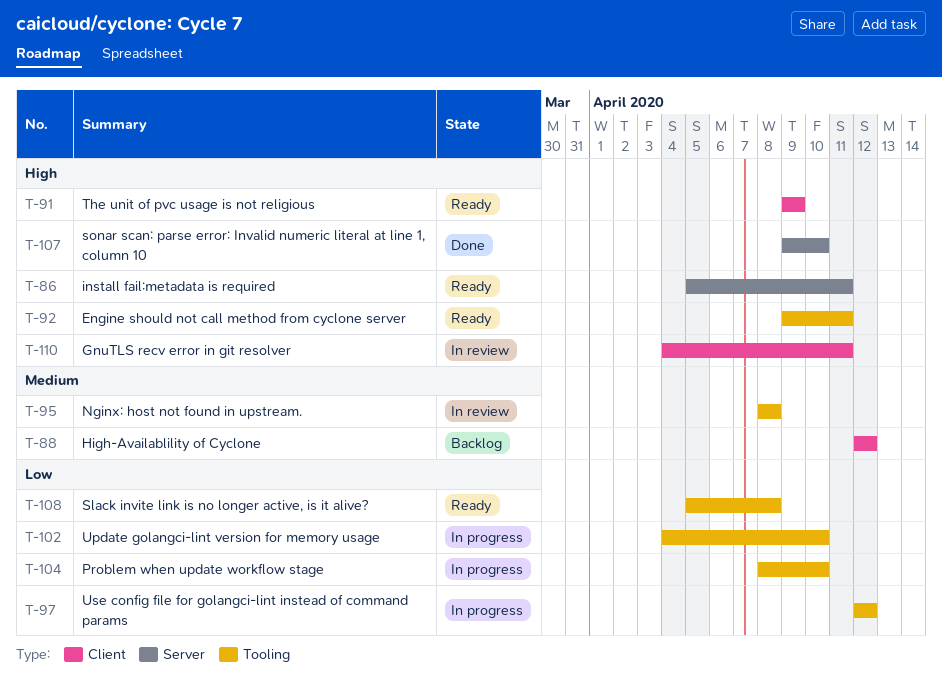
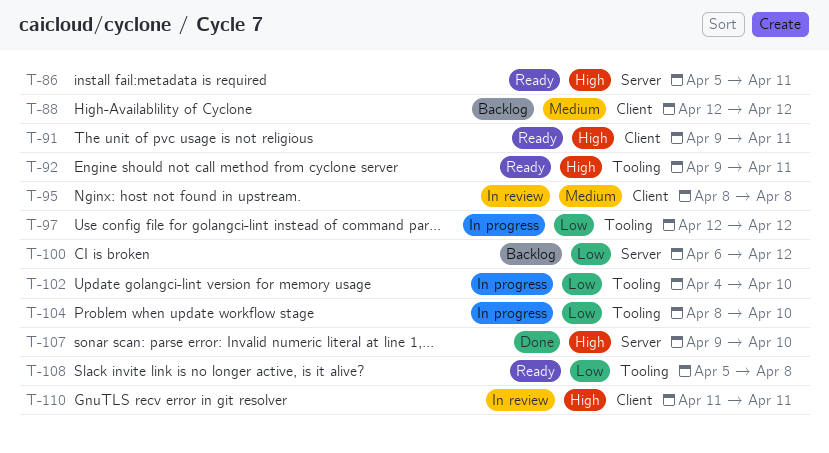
T-91, due: Apr 9 -> Apr 11
T-95, label: Tooling -> Client
T-100: none -> present
T-110, start: Apr 4 -> Apr 11

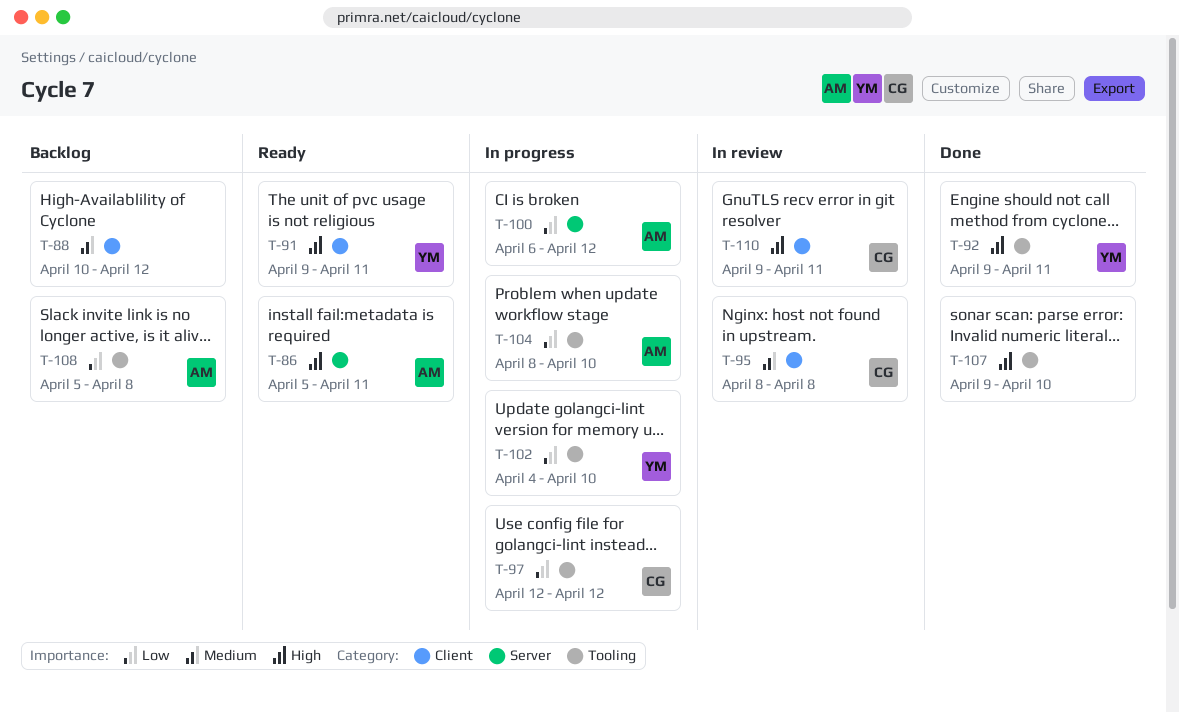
T-88, start: Apr 12 -> Apr 10
T-92, status: Ready -> Done
T-100, status: Backlog -> In progress
T-107, label: Server -> Tooling
T-108, status: Ready -> Backlog
T-110, start: Apr 11 -> Apr 9

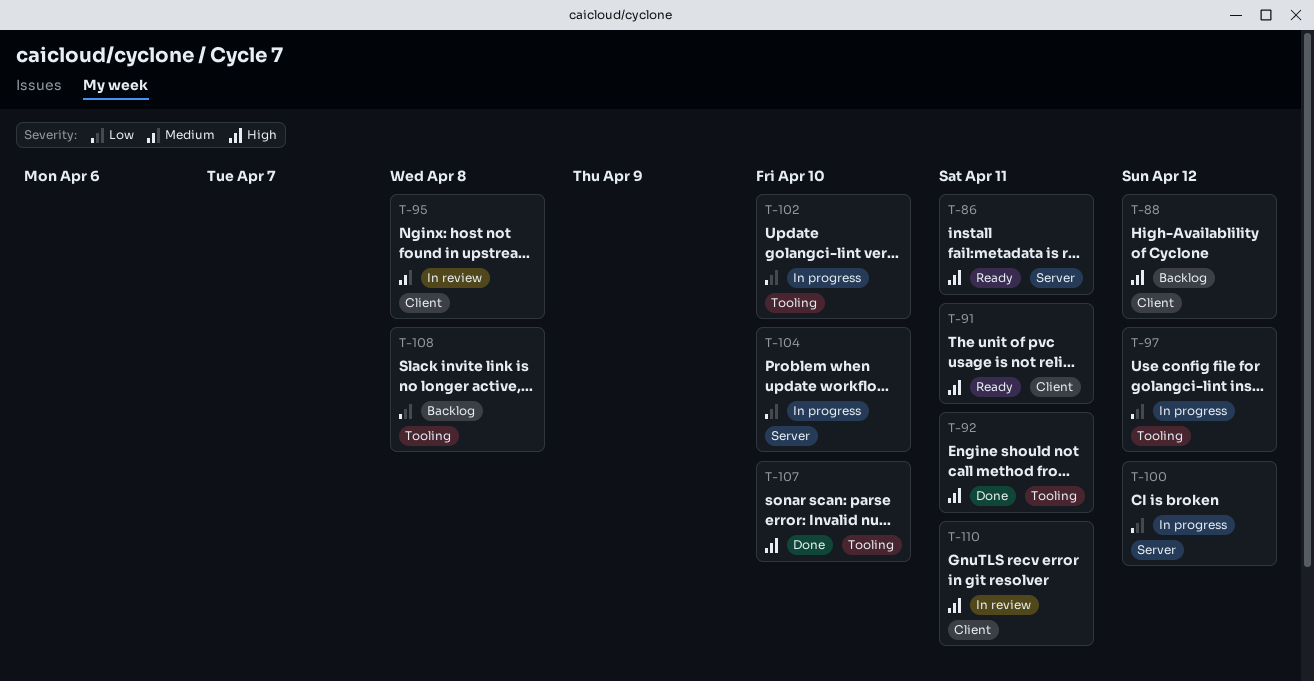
T-88, priority: Medium -> High
T-104, label: Tooling -> Server

